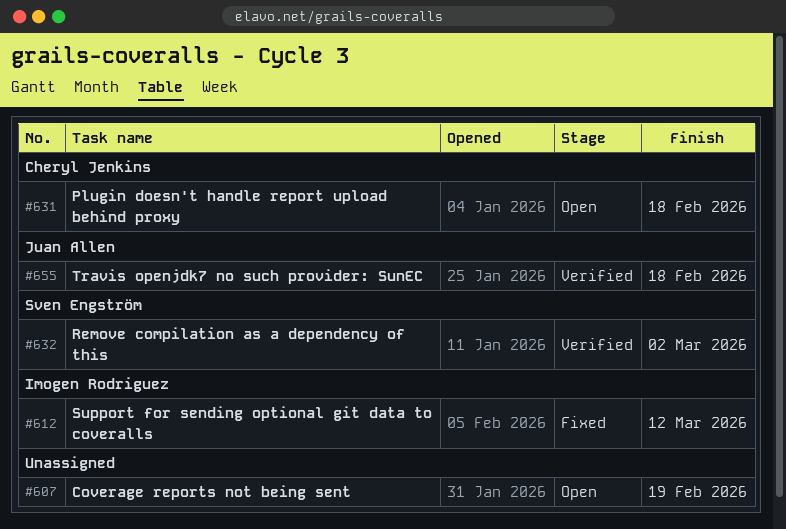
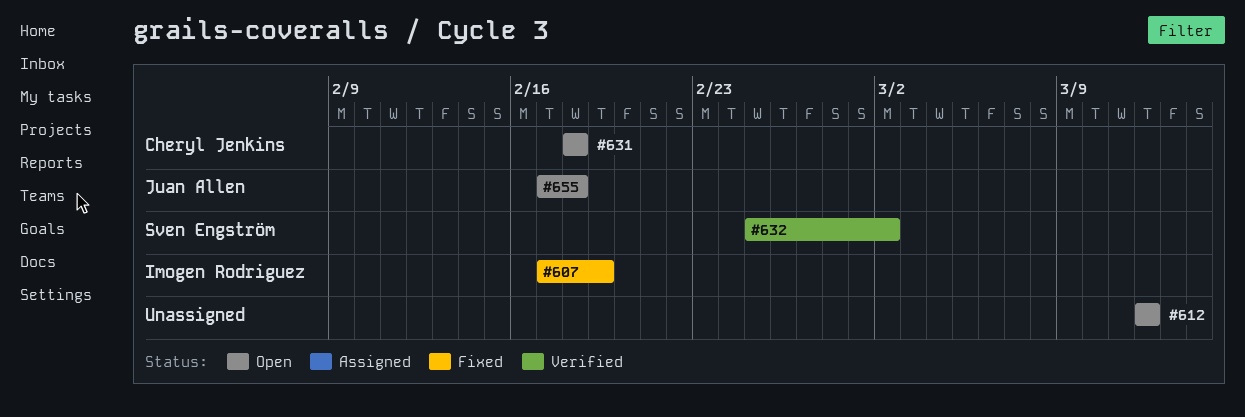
#607, status: Open -> Fixed
#607, owner: none -> Imogen Rodriguez
#612, status: Fixed -> Open
#612, owner: Imogen Rodriguez -> none
#655, status: Verified -> Open

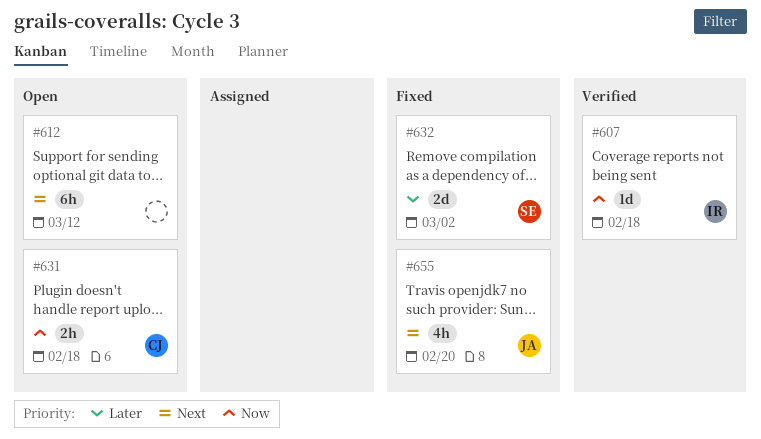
#607, status: Fixed -> Verified
#607, due: Feb 19 -> Feb 18
#632, status: Verified -> Fixed
#655, status: Open -> Fixed
#655, due: Feb 18 -> Feb 20

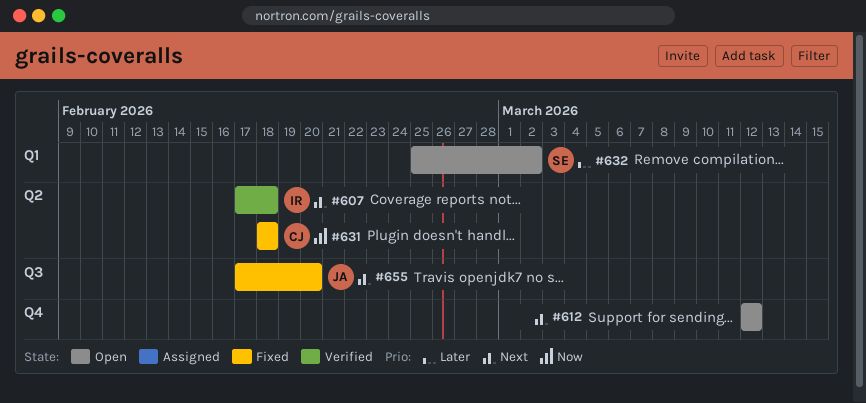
#607, priority: Now -> Next
#631, status: Open -> Fixed
#632, status: Fixed -> Open

